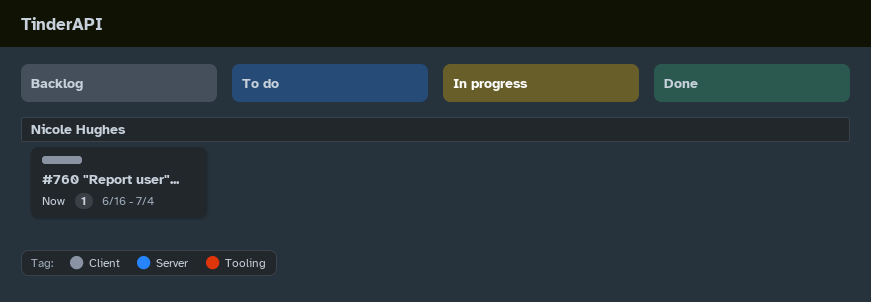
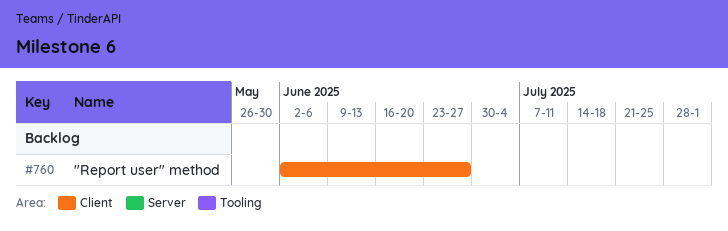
#760, start: Jun 16 -> Jun 2
#760, due: Jul 4 -> Jun 27

